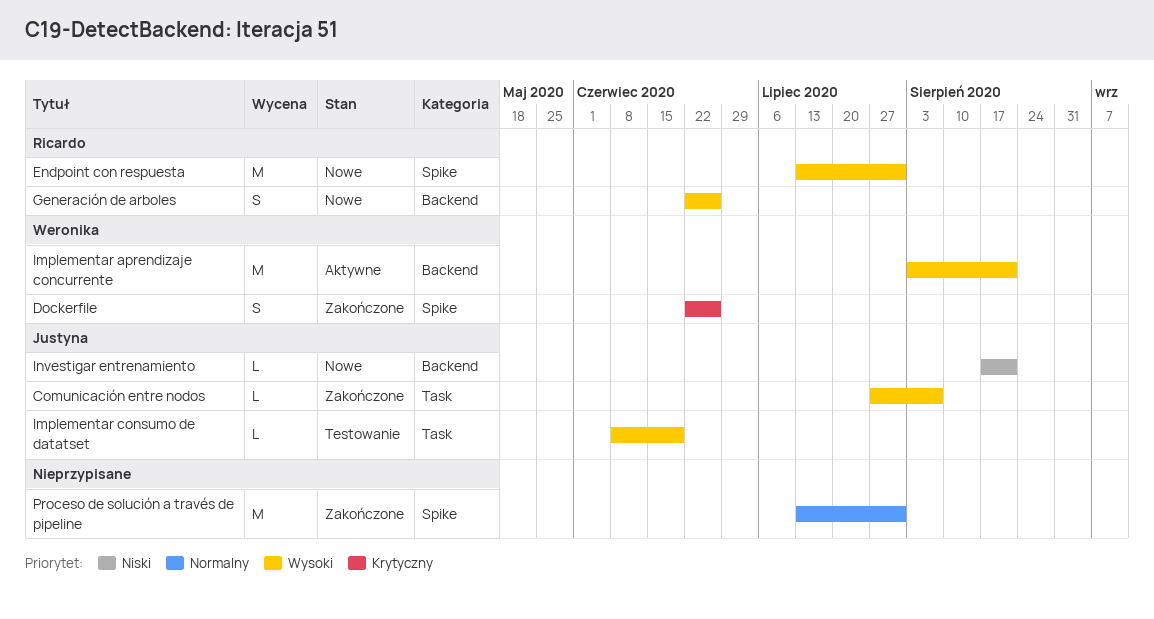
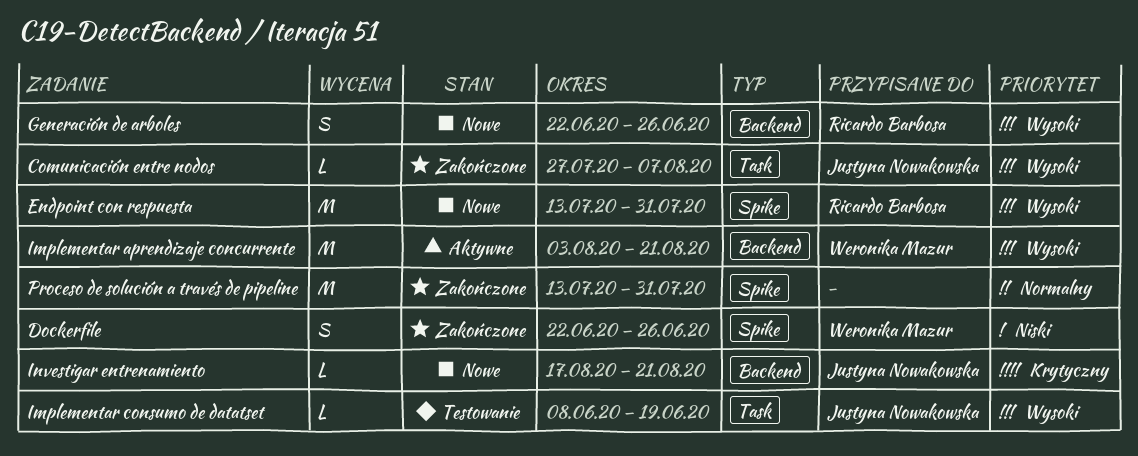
Dockerfile, priority: Krytyczny -> Niski
Investigar entrenamiento, priority: Niski -> Krytyczny

